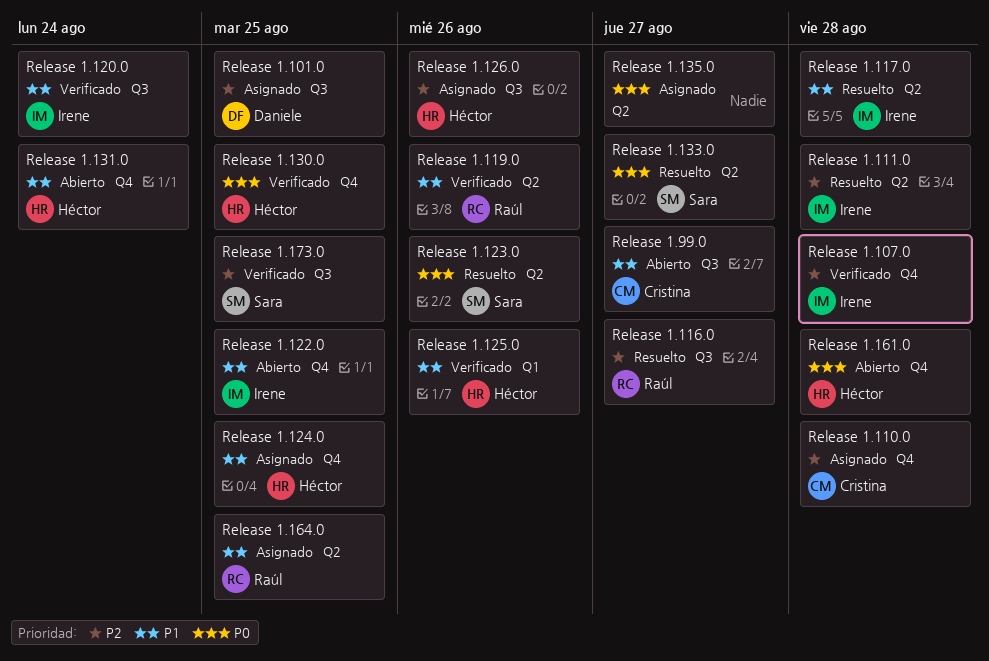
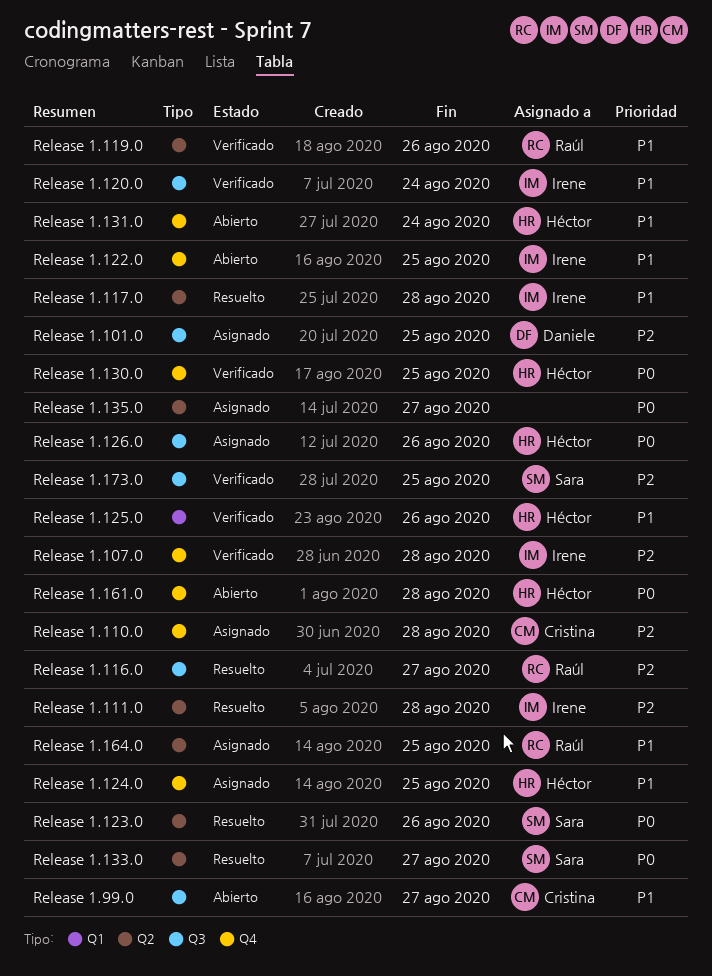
Release 1.126.0, priority: P2 -> P0

